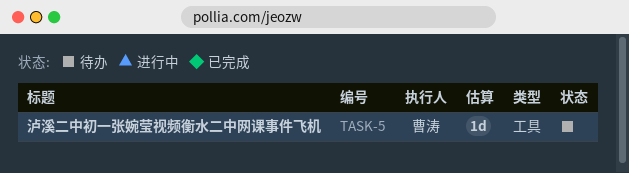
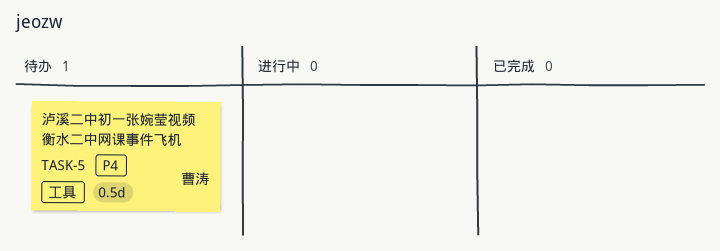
TASK-5, estimate: 1d -> 0.5d

